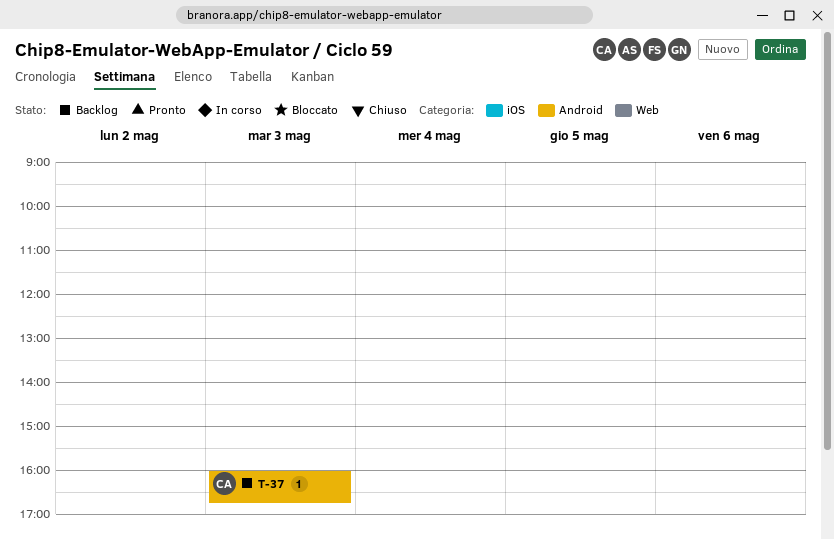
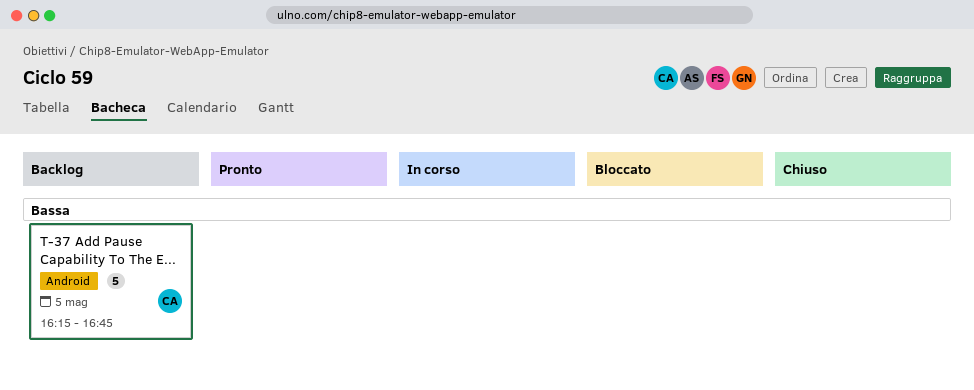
T-37, estimate: 1 -> 5
T-37, day: May 3 -> May 5
T-37, begins: 16:00 -> 16:15

